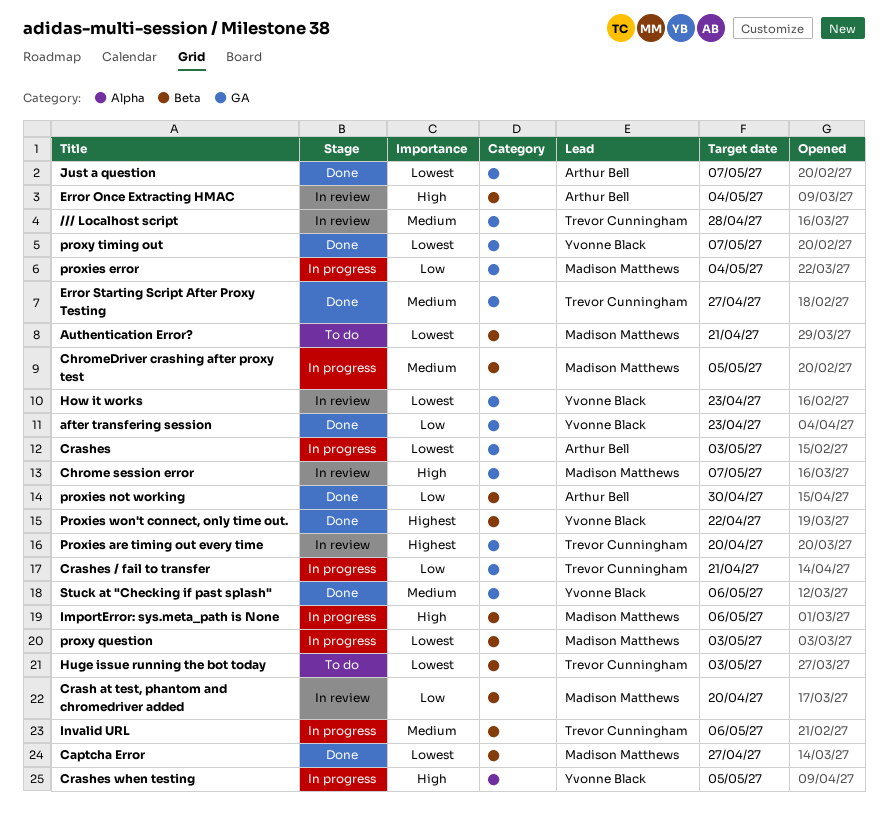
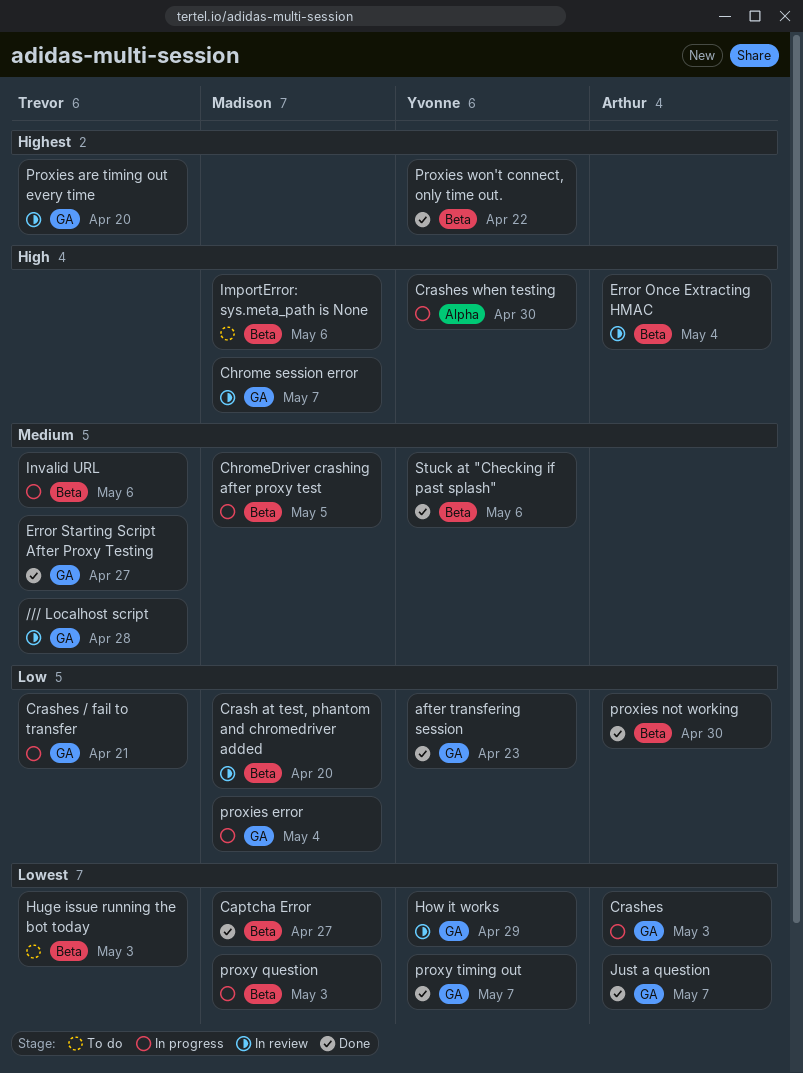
Authentication Error?: present -> none
Crashes when testing, due: May 5 -> Apr 30
How it works, due: Apr 23 -> Apr 29
ImportError: sys.meta_path is None, status: In progress -> To do
Stuck at "Checking if past splash", label: GA -> Beta

